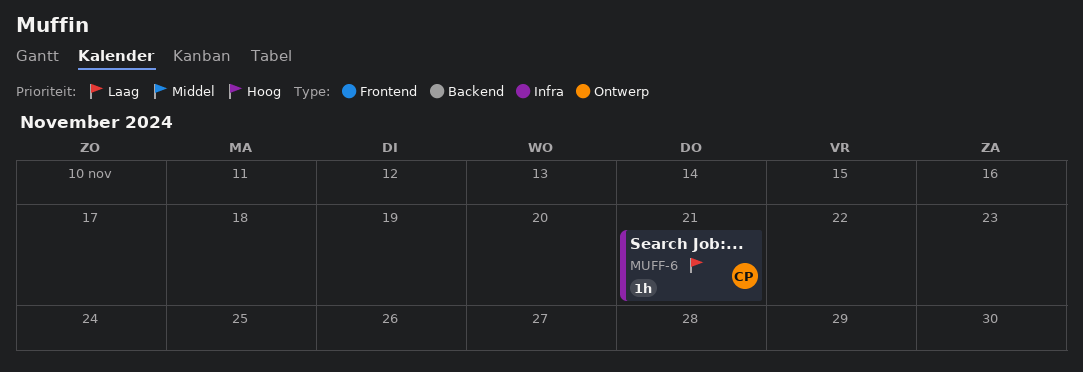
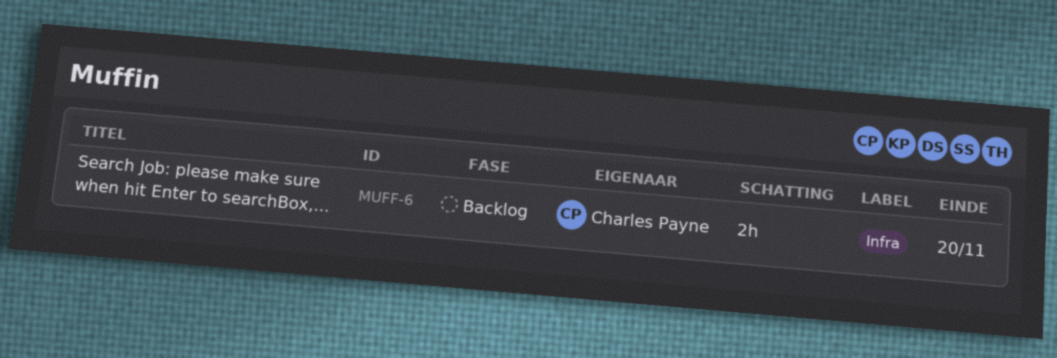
MUFF-6, estimate: 1h -> 2h
MUFF-6, due: Nov 21 -> Nov 20

